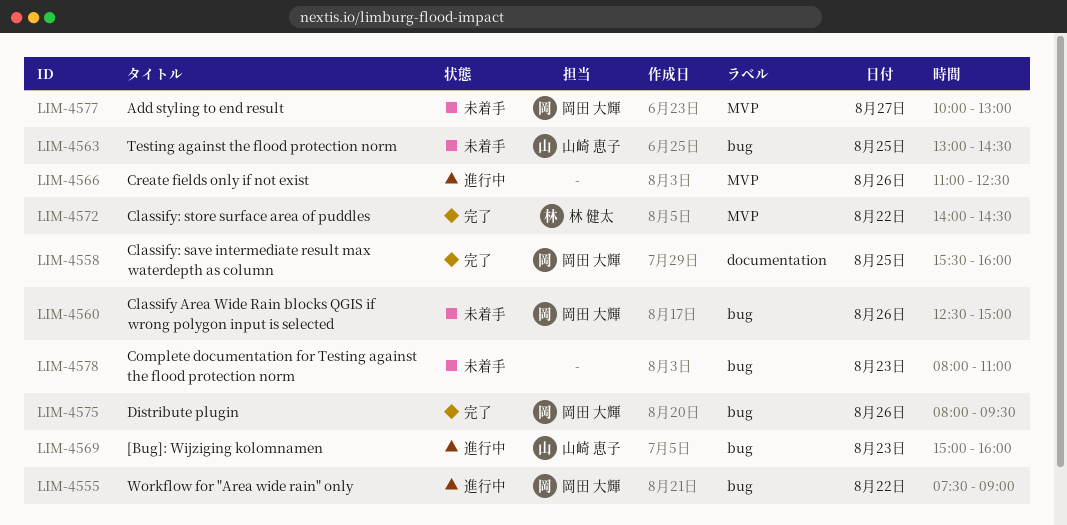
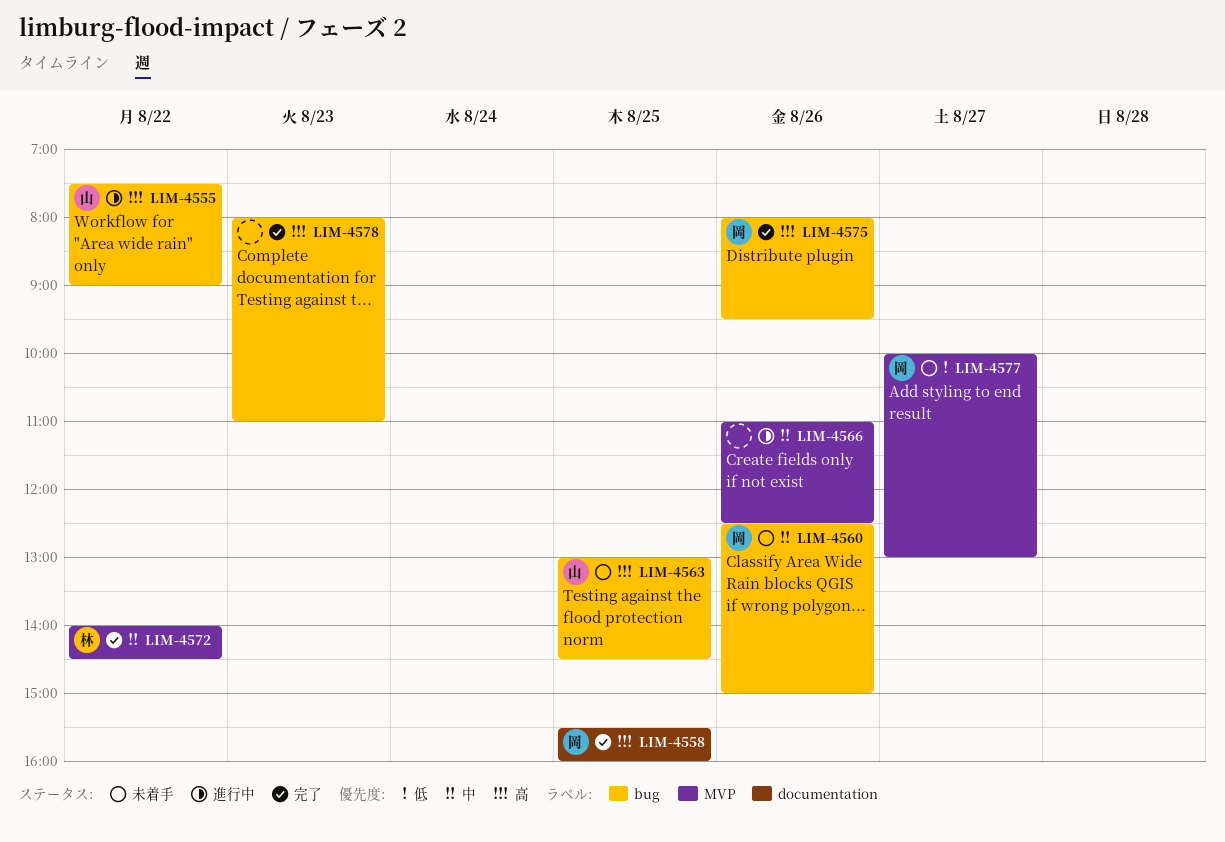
LIM-4555, owner: 岡田 大輝 -> 山崎 恵子
LIM-4569: present -> none
LIM-4578, status: 未着手 -> 完了

